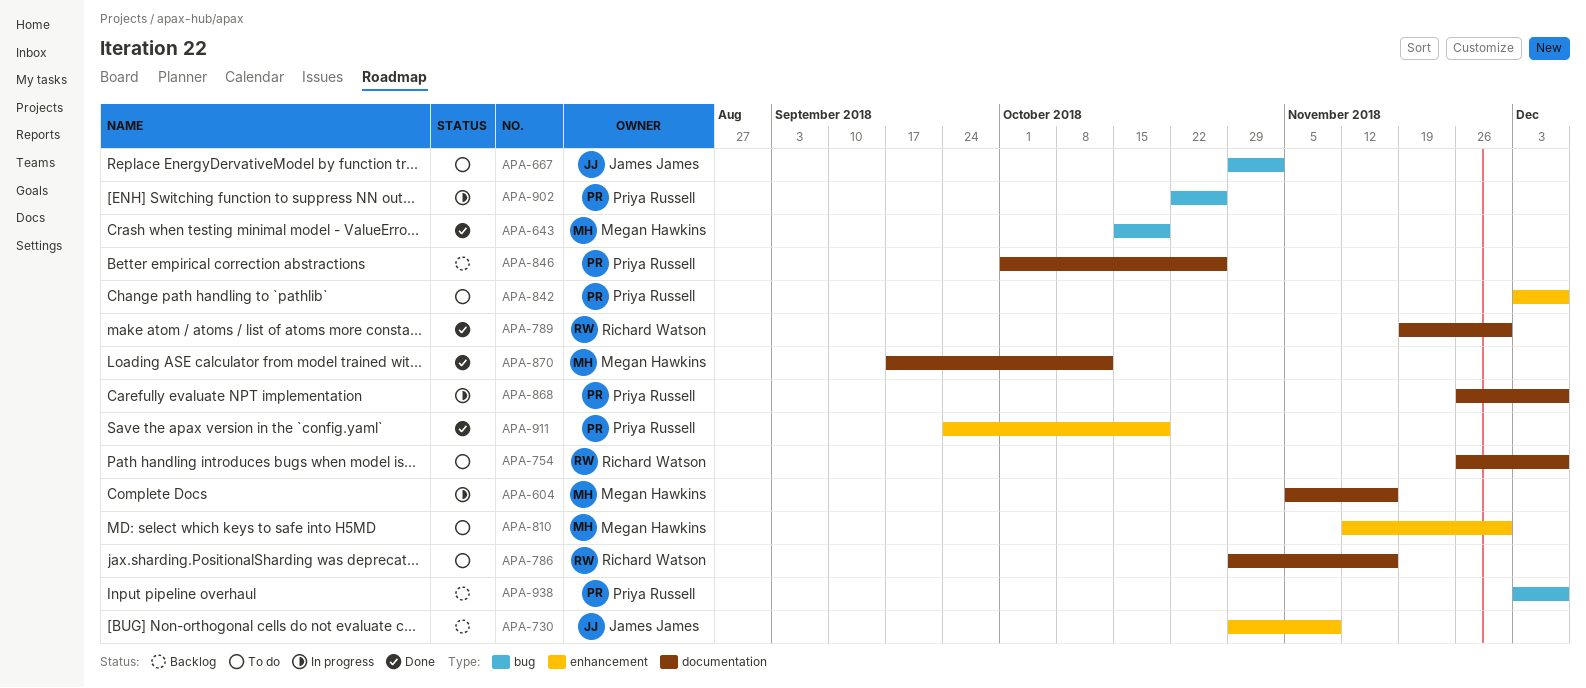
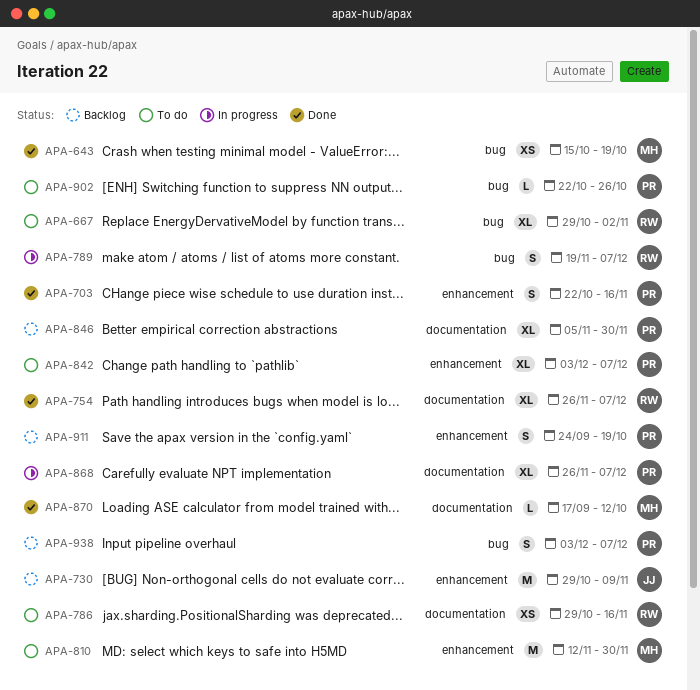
APA-604: present -> none
APA-667, owner: James James -> Richard Watson
APA-703: none -> present
APA-754, status: To do -> Done
APA-789, status: Done -> In progress
APA-789, label: documentation -> bug
APA-789, due: Nov 30 -> Dec 7
APA-846, start: Oct 1 -> Nov 5
APA-846, due: Oct 26 -> Nov 30
APA-902, status: In progress -> To do
APA-911, status: Done -> Backlog

